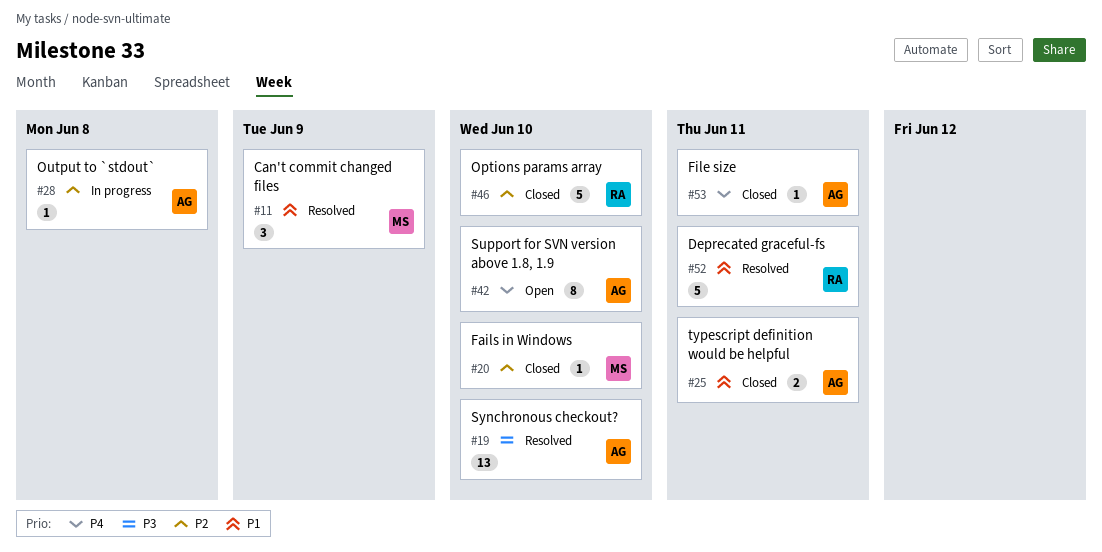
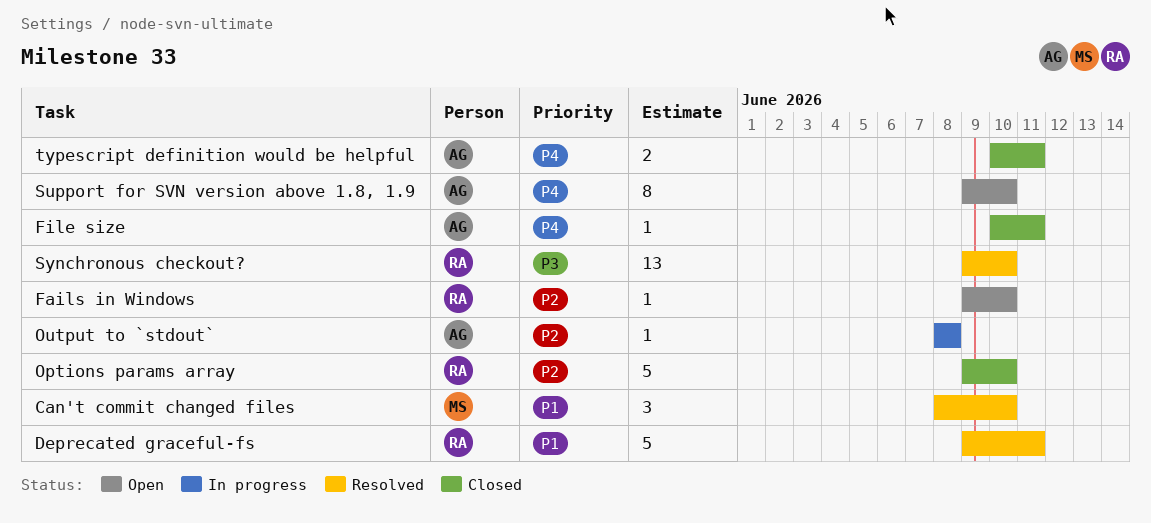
Can't commit changed files, due: Jun 9 -> Jun 10
Fails in Windows, status: Closed -> Open
Fails in Windows, owner: MS -> RA
Synchronous checkout?, owner: AG -> RA
typescript definition would be helpful, priority: P1 -> P4

